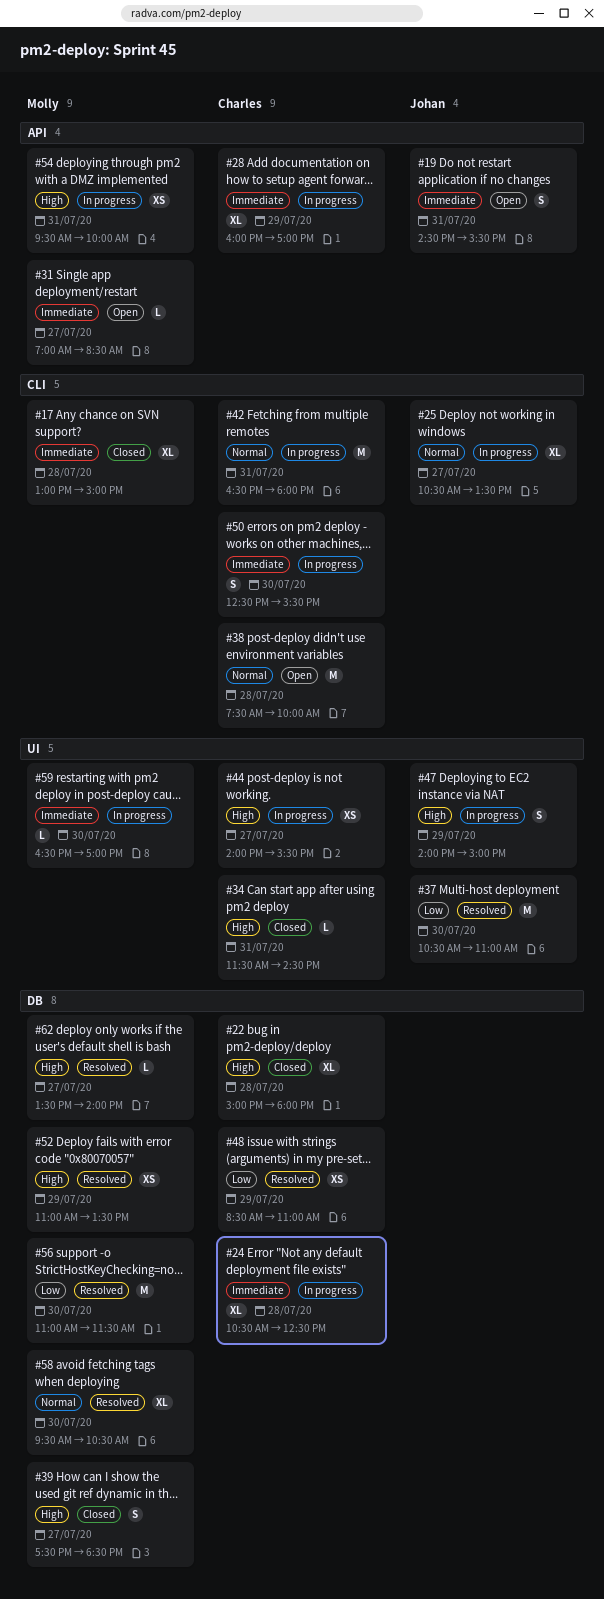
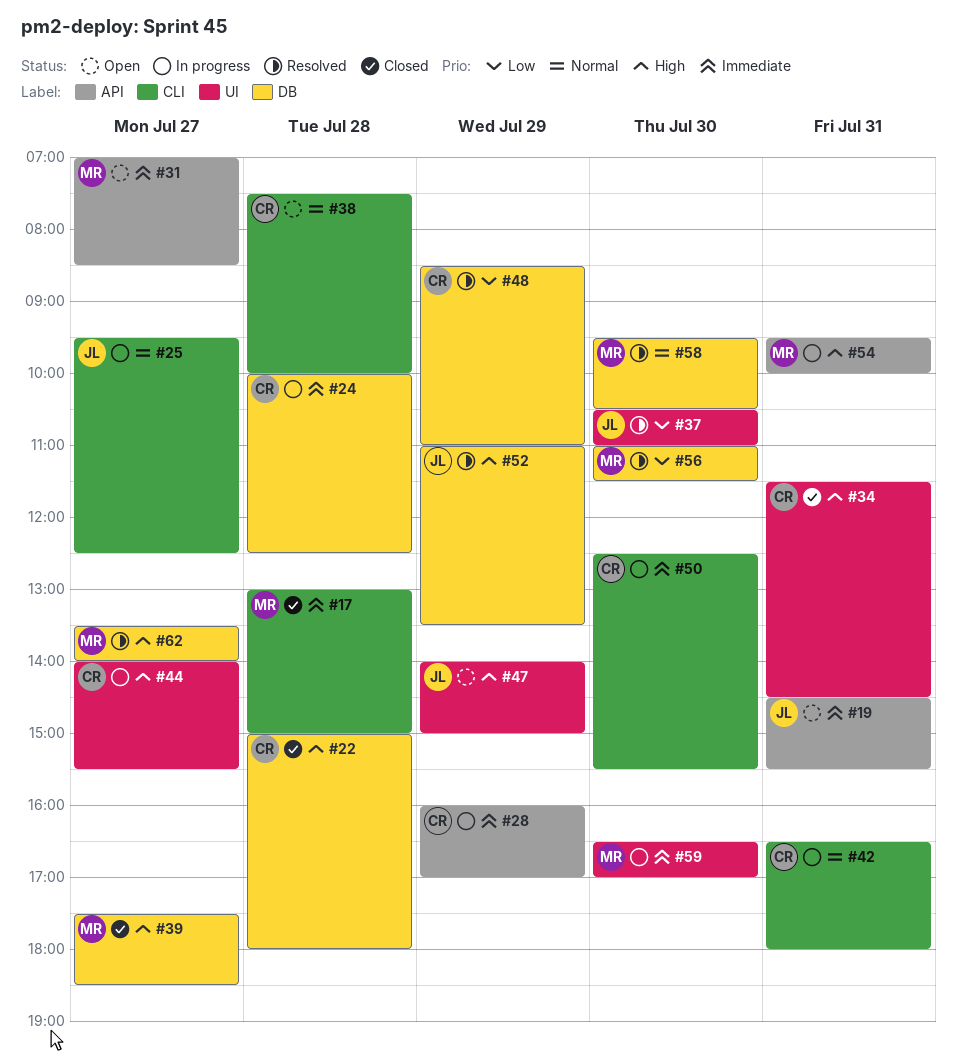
#24, begins: 10:30 -> 10:00
#25, begins: 10:30 -> 09:30
#25, ends: 13:30 -> 12:30
#47, status: In progress -> Open
#52, owner: Molly -> Johan

